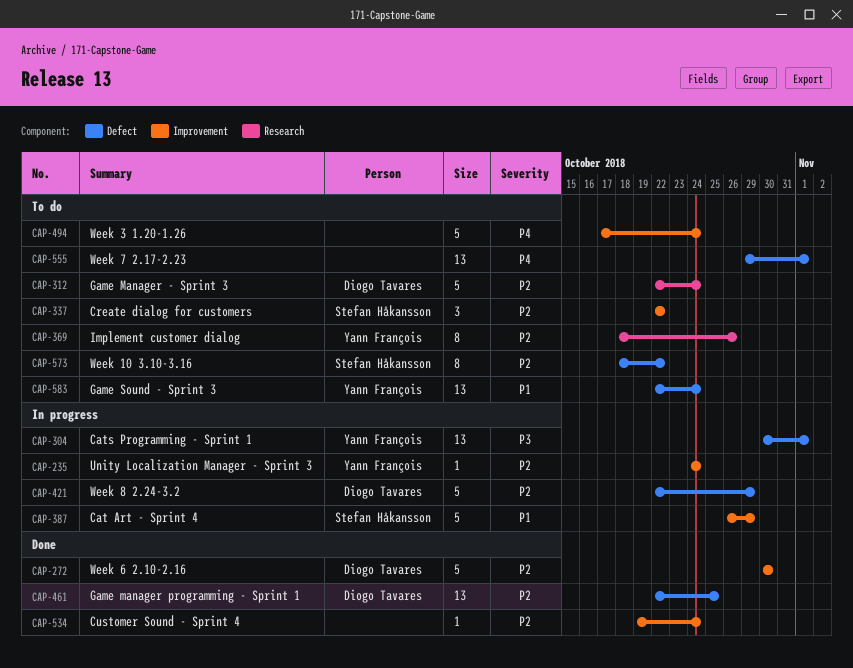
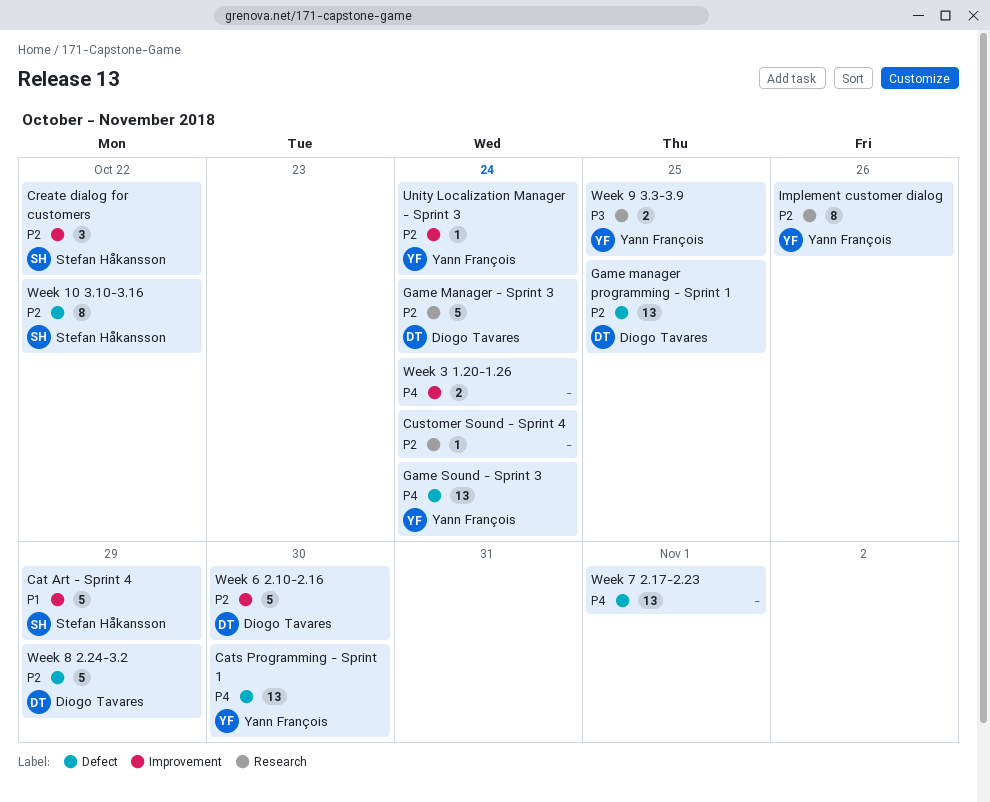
Cats Programming - Sprint 1, priority: P3 -> P4
Cats Programming - Sprint 1, due: Nov 1 -> Oct 30
Customer Sound - Sprint 4, label: Improvement -> Research
Game Sound - Sprint 3, priority: P1 -> P4
Week 3 1.20-1.26, estimate: 5 -> 2
Week 9 3.3-3.9: none -> present

